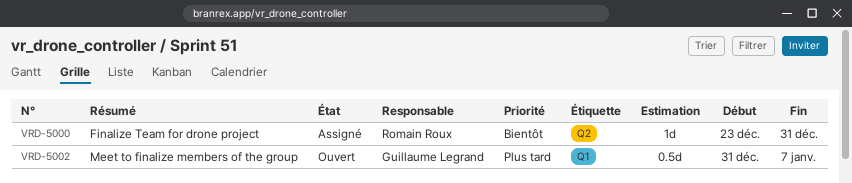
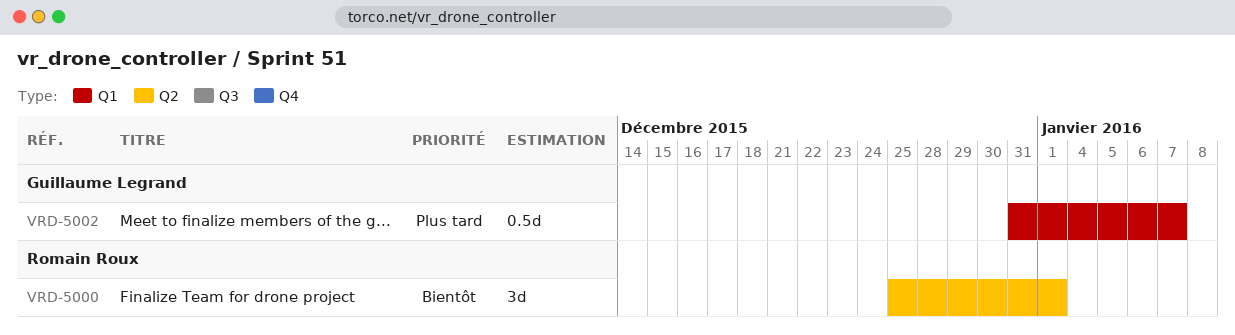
VRD-5000, estimate: 1d -> 3d
VRD-5000, start: Dec 23 -> Dec 25
VRD-5000, due: Dec 31 -> Jan 1

